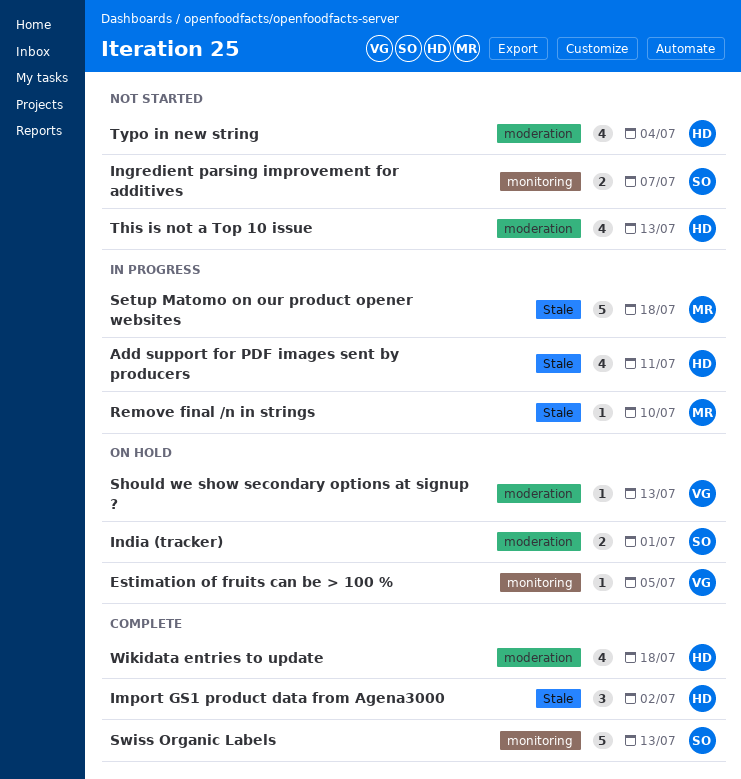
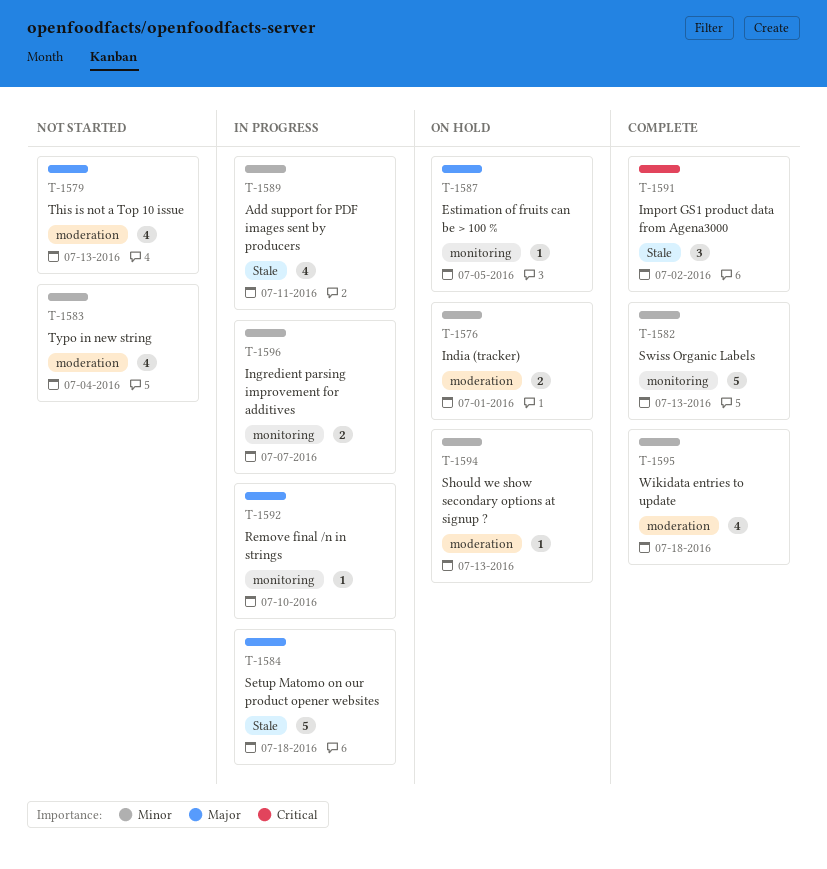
Ingredient parsing improvement for additives, status: Not started -> In progress
Remove final /n in strings, label: Stale -> monitoring

